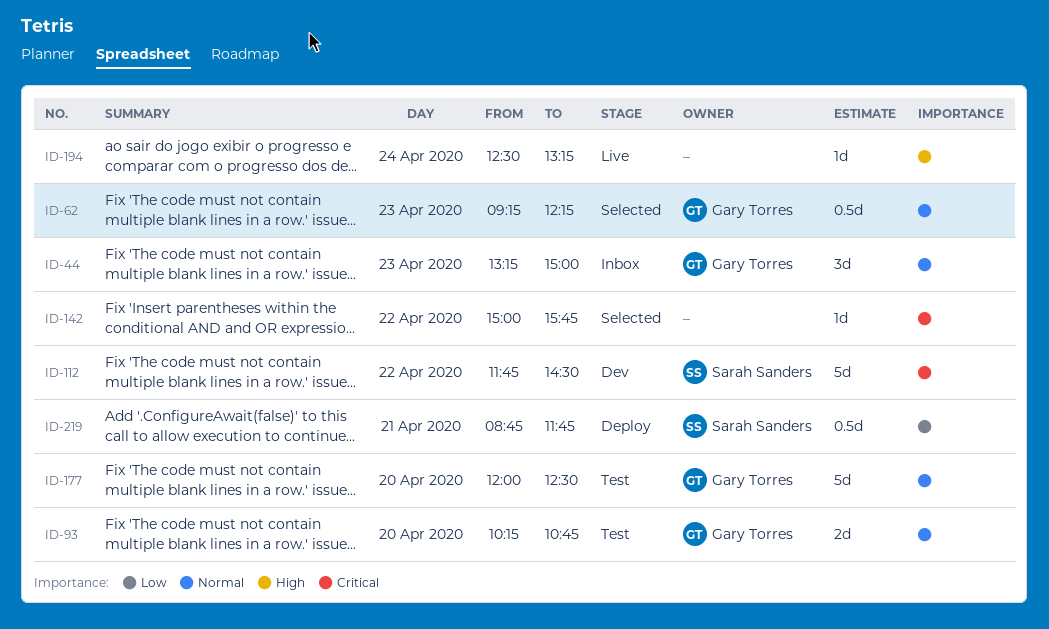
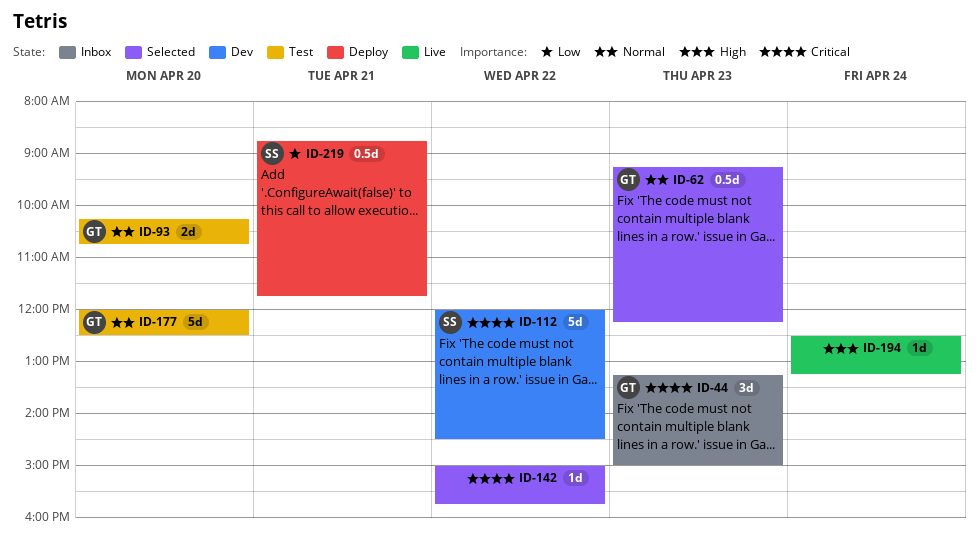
ID-44, priority: Normal -> Critical
ID-112, begins: 11:45 -> 12:00

